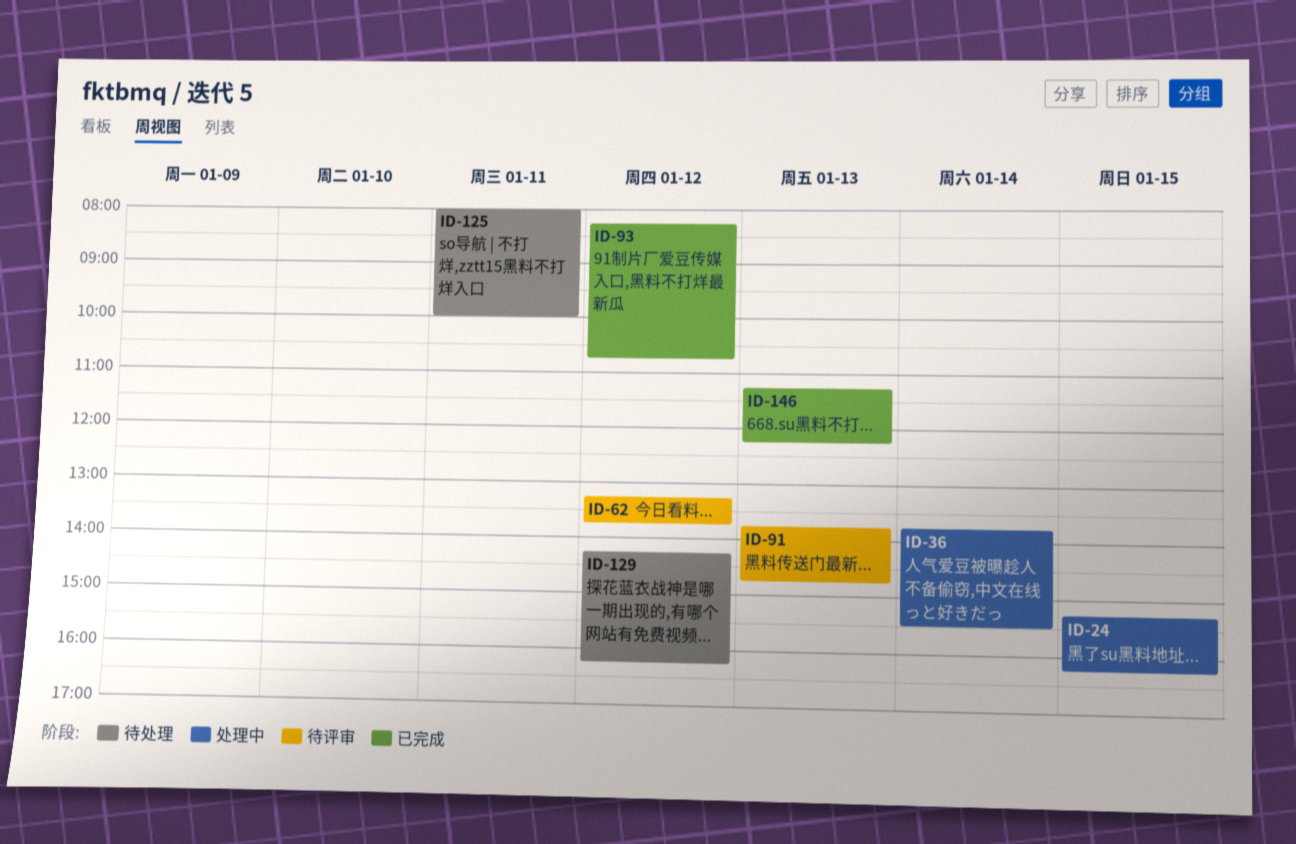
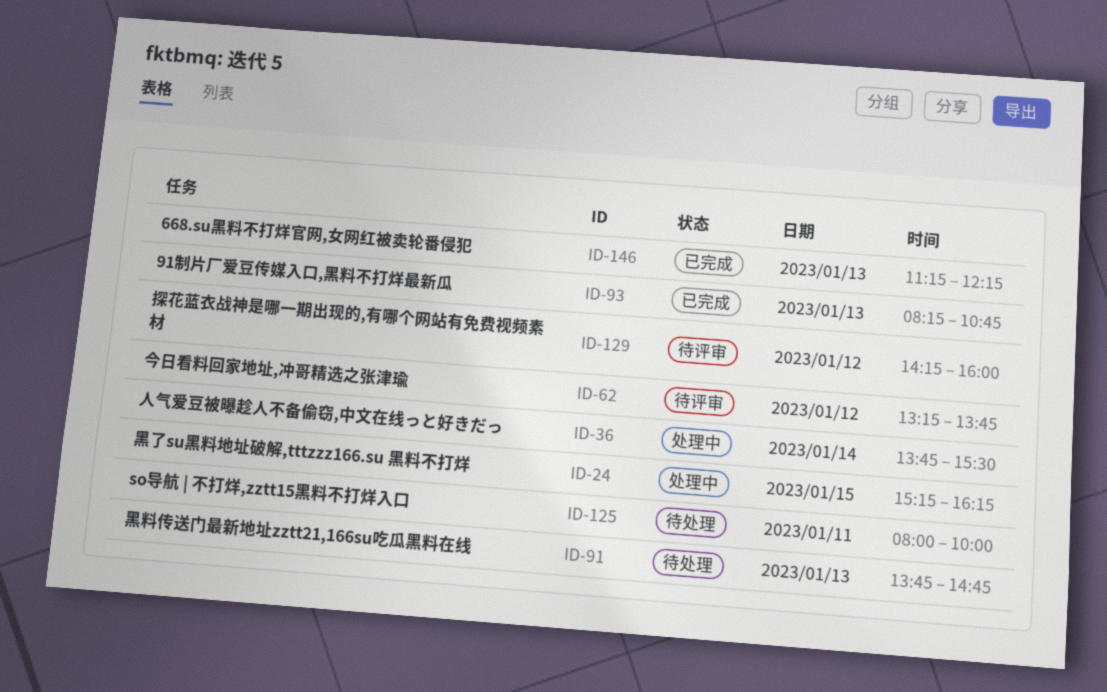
ID-91, status: 待评审 -> 待处理
ID-93, day: Jan 12 -> Jan 13
ID-129, status: 待处理 -> 待评审
ID-129, ends: 16:15 -> 16:00

